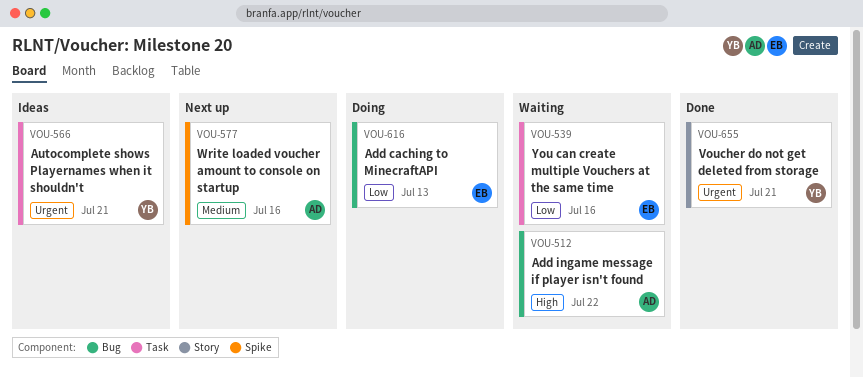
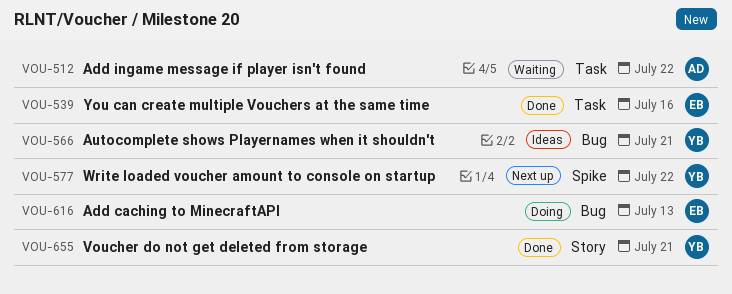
VOU-512, label: Bug -> Task
VOU-539, status: Waiting -> Done
VOU-566, label: Task -> Bug
VOU-577, owner: AD -> YB
VOU-577, due: Jul 16 -> Jul 22

